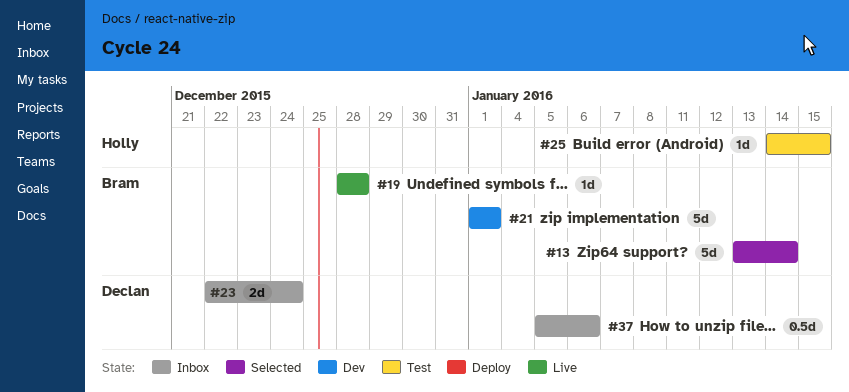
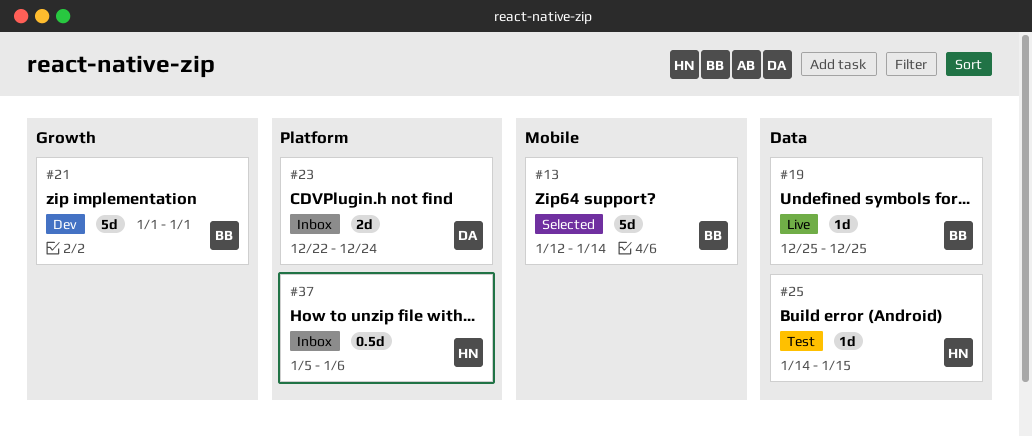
#13, start: Jan 13 -> Jan 12
#19, start: Dec 28 -> Dec 25
#19, due: Dec 28 -> Dec 25
#37, owner: Declan -> Holly

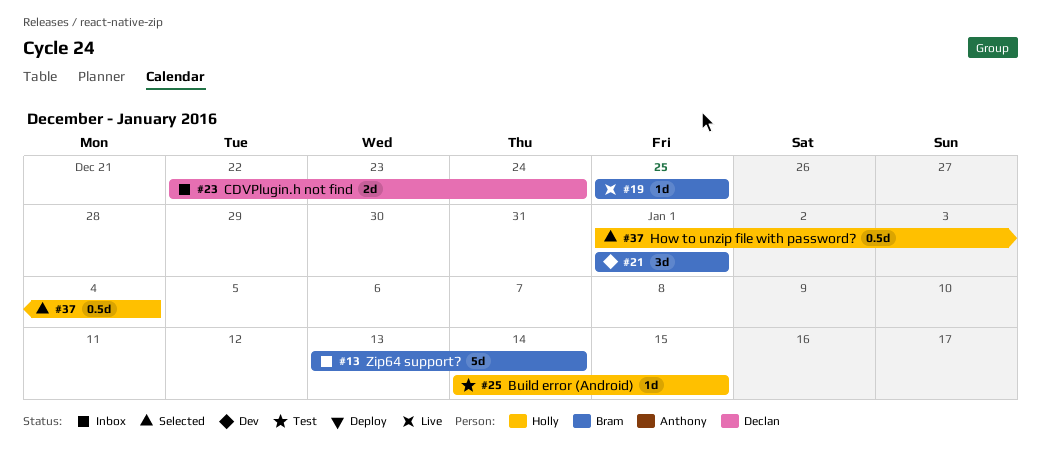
#13, status: Selected -> Inbox
#13, start: Jan 12 -> Jan 13
#21, estimate: 5d -> 3d
#37, status: Inbox -> Selected
#37, start: Jan 5 -> Jan 1
#37, due: Jan 6 -> Jan 4

